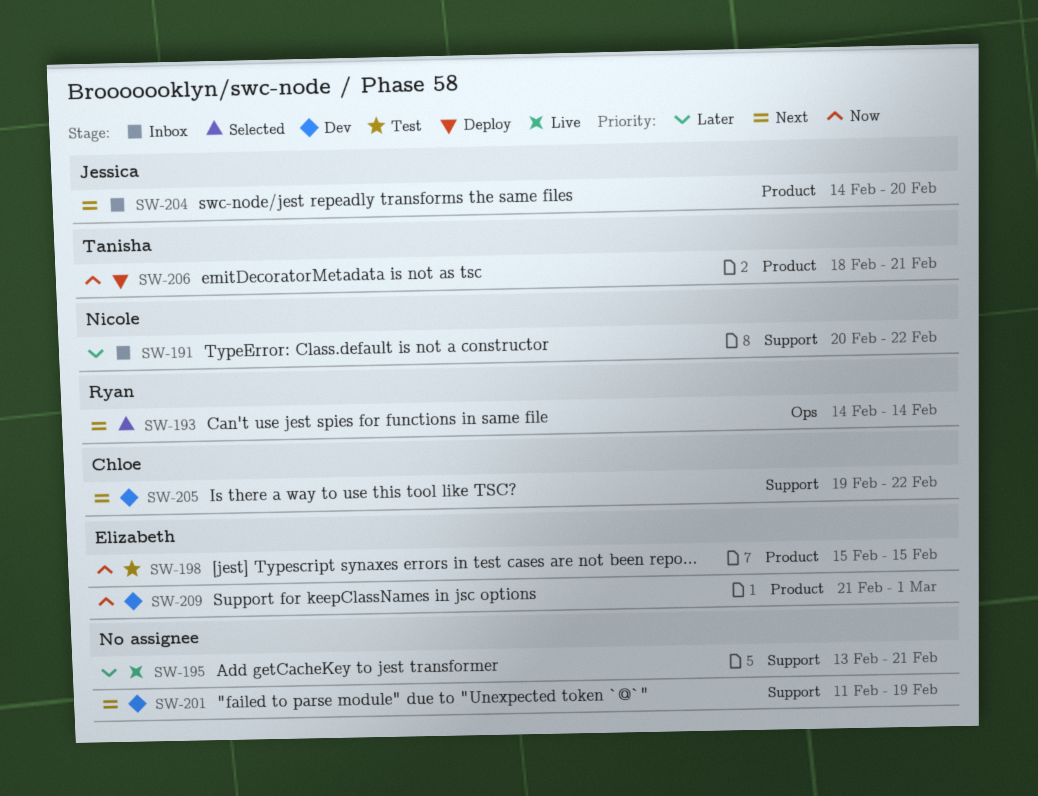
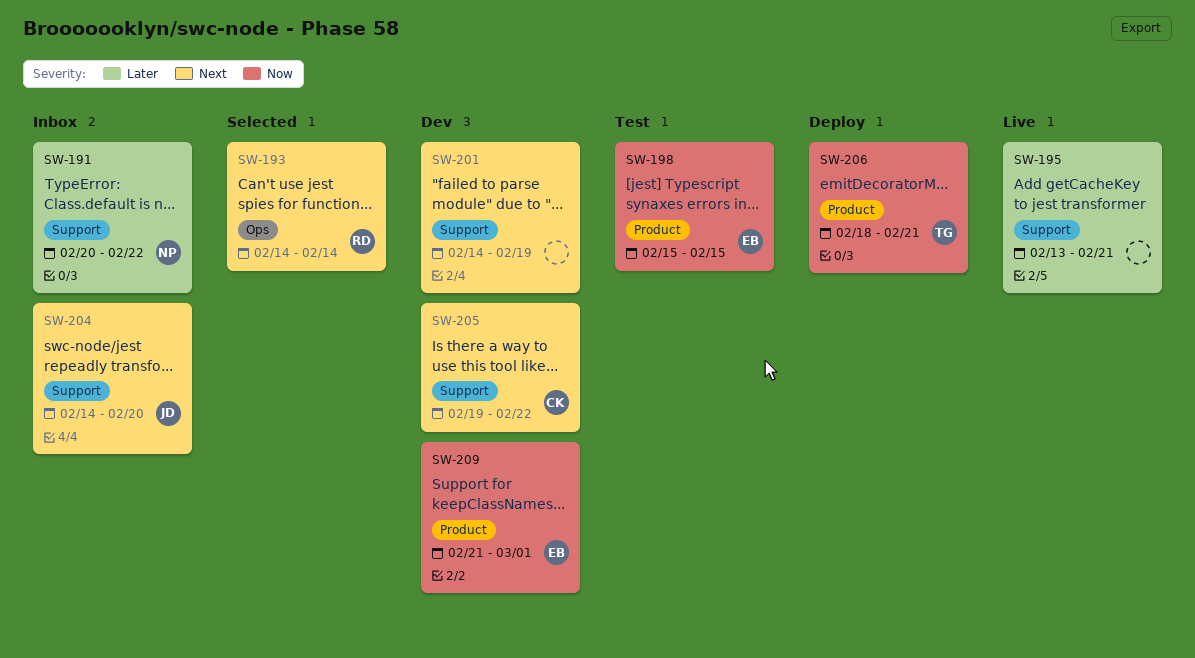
SW-201, start: Feb 11 -> Feb 14
SW-204, label: Product -> Support

